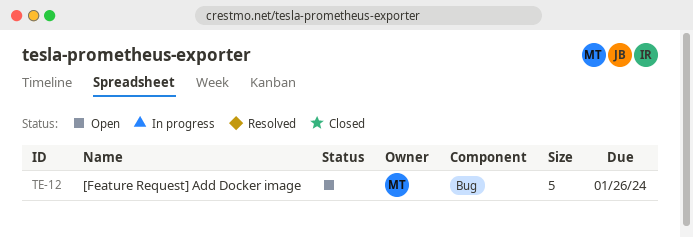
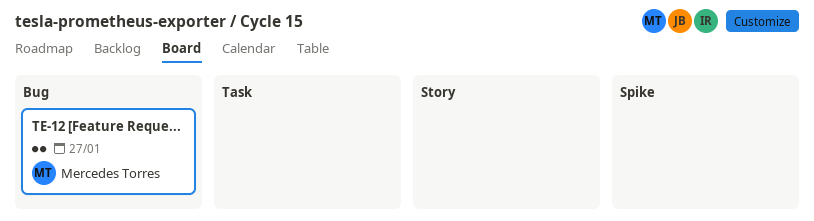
TE-12, estimate: 5 -> 2
TE-12, due: Jan 26 -> Jan 27

